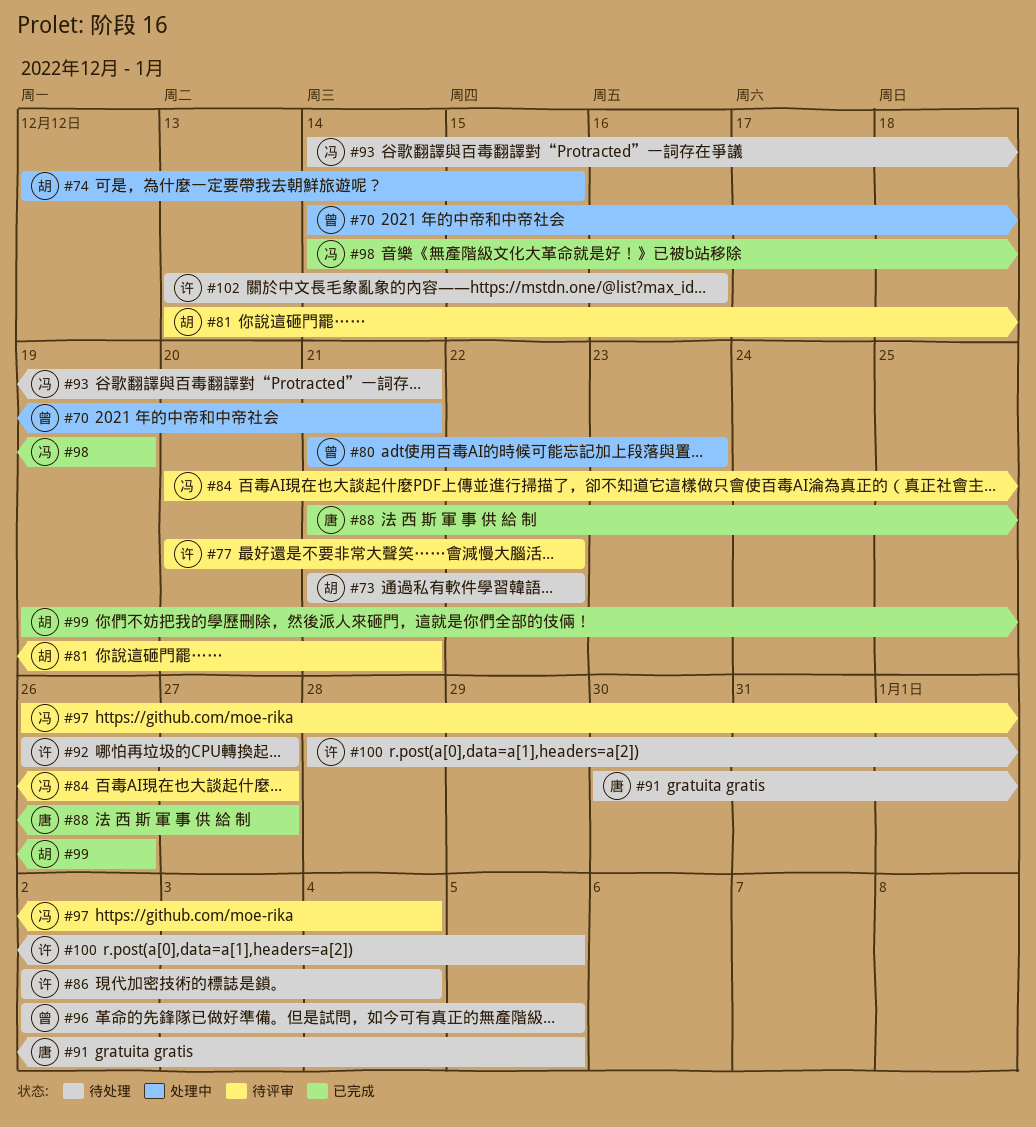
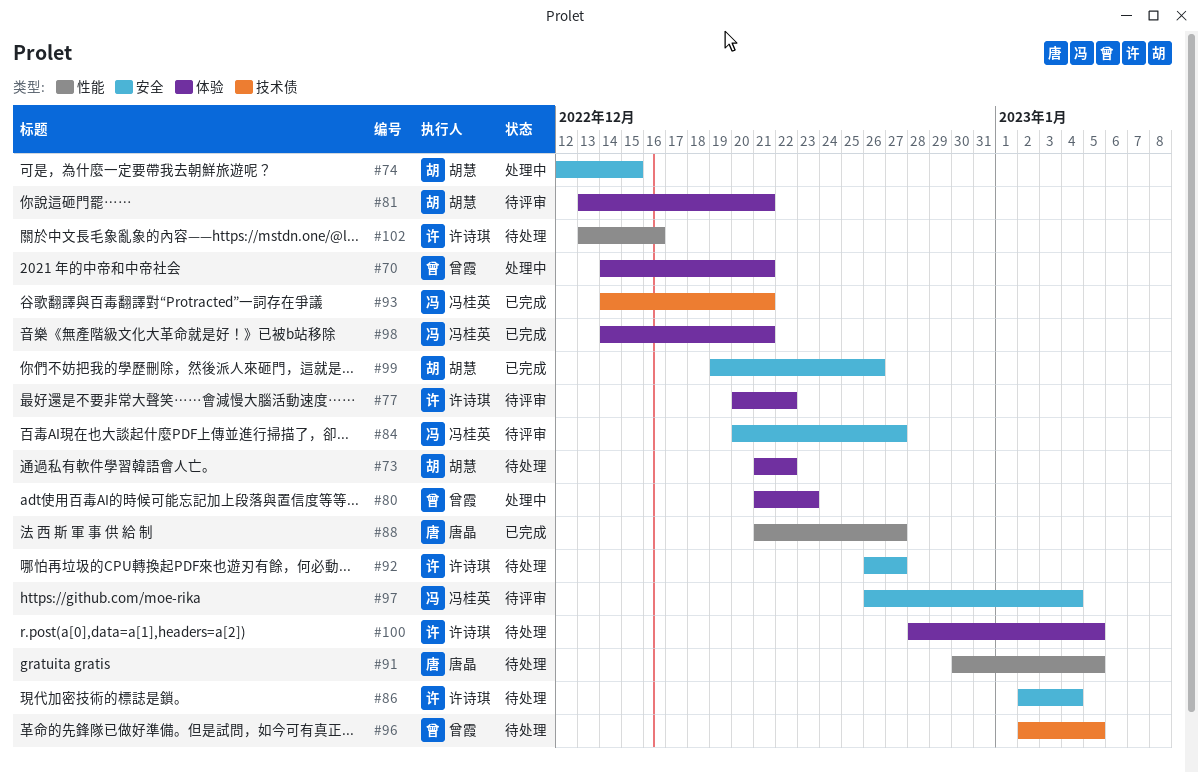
#93, status: 待处理 -> 已完成
#98, due: Dec 19 -> Dec 21

